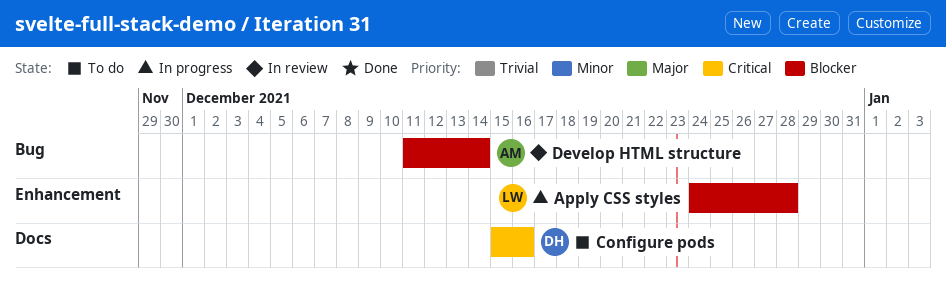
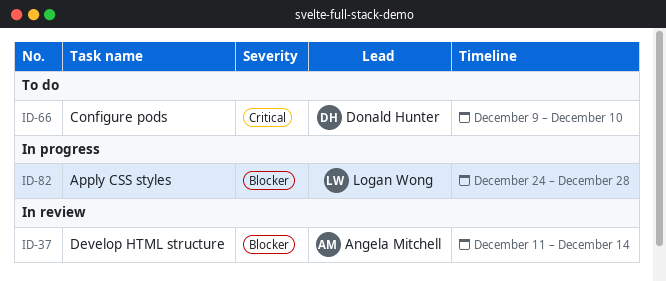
Configure pods, start: Dec 15 -> Dec 9
Configure pods, due: Dec 16 -> Dec 10

